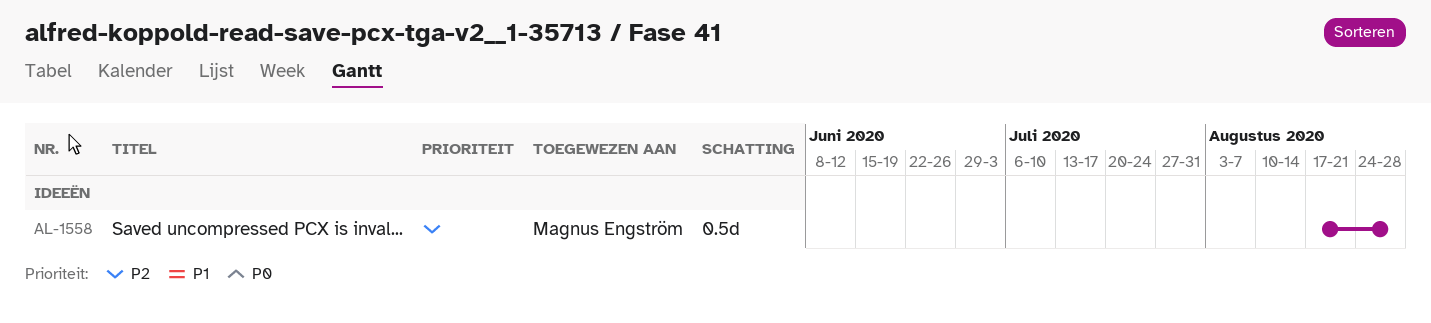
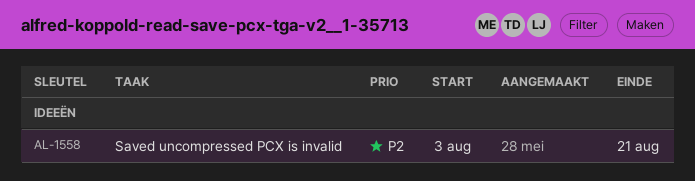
AL-1558, start: Aug 17 -> Aug 3
AL-1558, due: Aug 28 -> Aug 21

